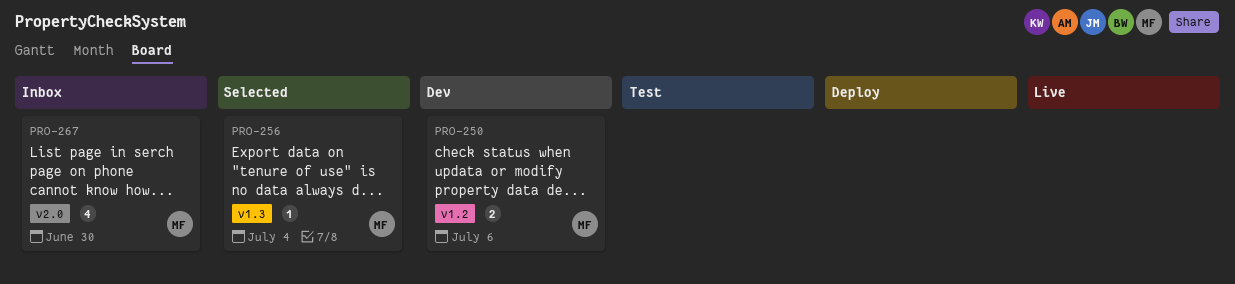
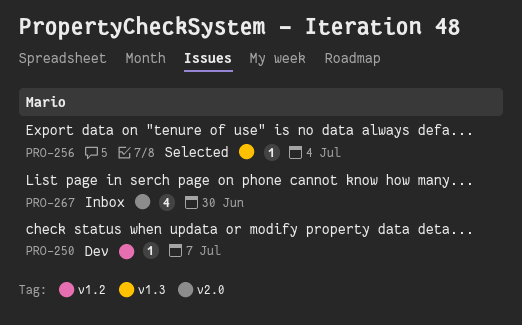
PRO-250, estimate: 2 -> 1
PRO-250, due: Jul 6 -> Jul 7

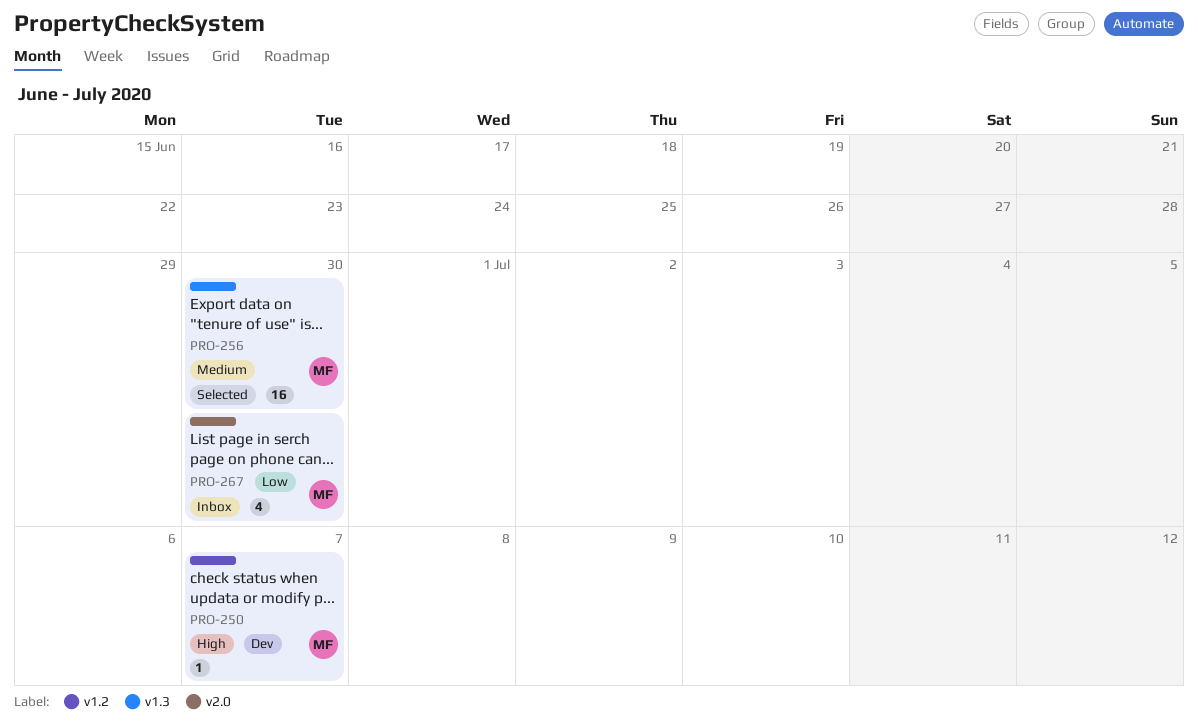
PRO-256, estimate: 1 -> 16
PRO-256, due: Jul 4 -> Jun 30

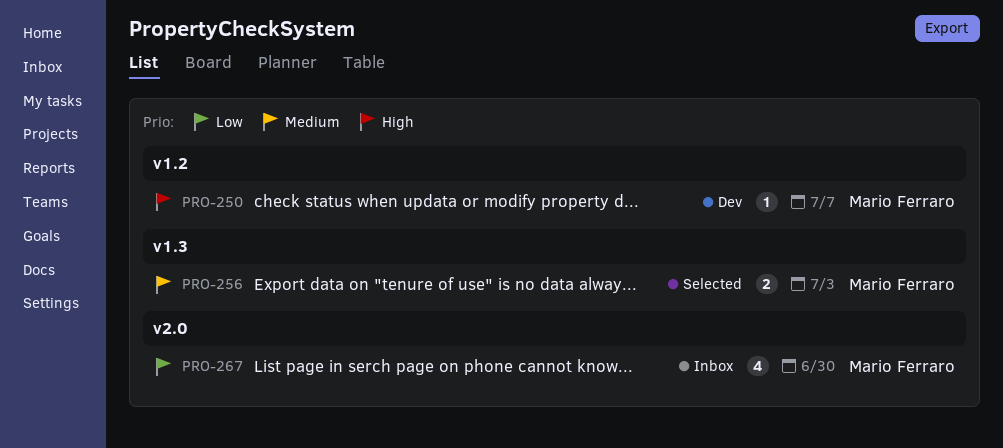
PRO-256, estimate: 16 -> 2
PRO-256, due: Jun 30 -> Jul 3

